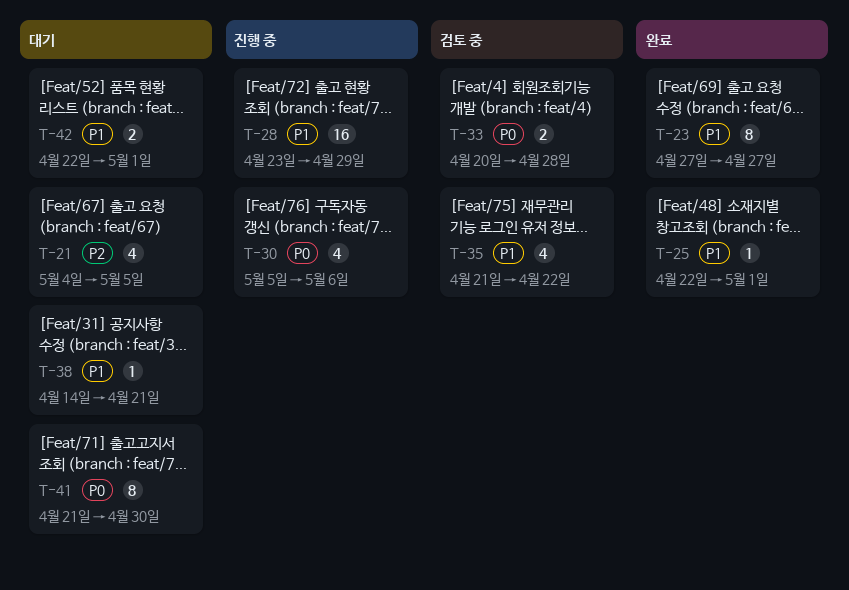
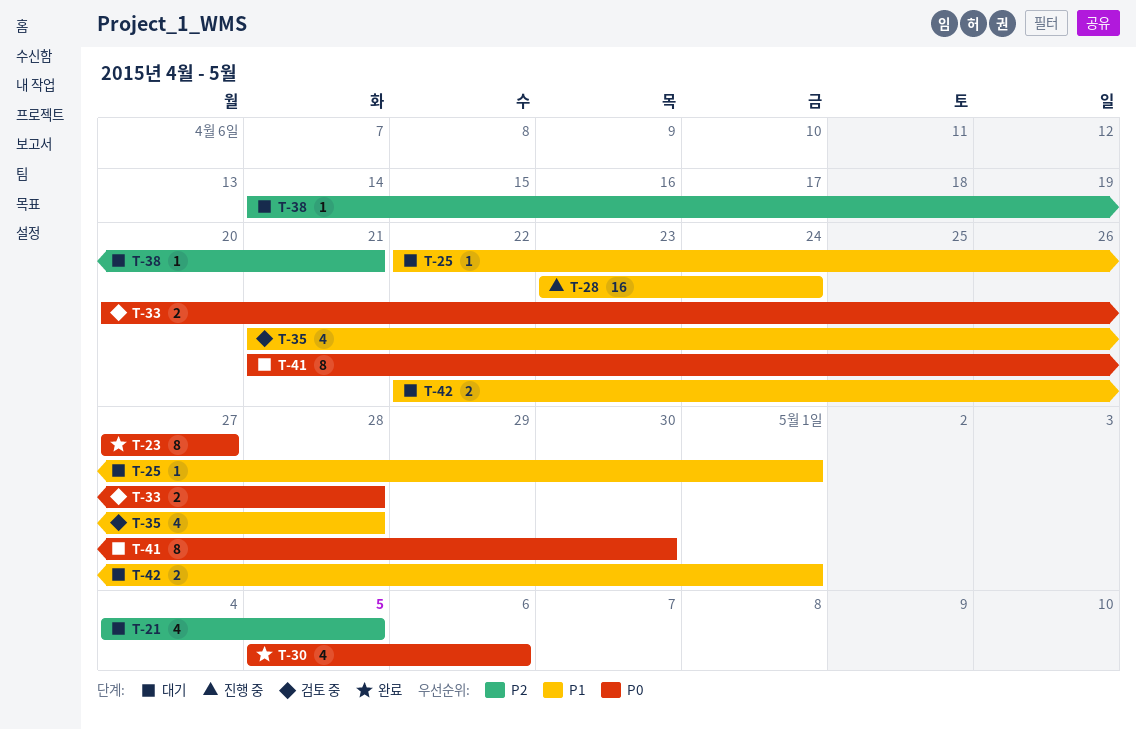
T-23, priority: P1 -> P0
T-25, status: 완료 -> 대기
T-28, due: Apr 29 -> Apr 24
T-30, status: 진행 중 -> 완료
T-35, due: Apr 22 -> Apr 28
T-38, priority: P1 -> P2

